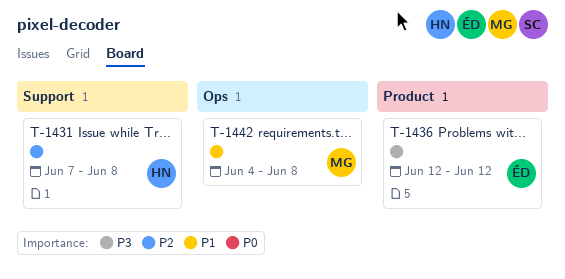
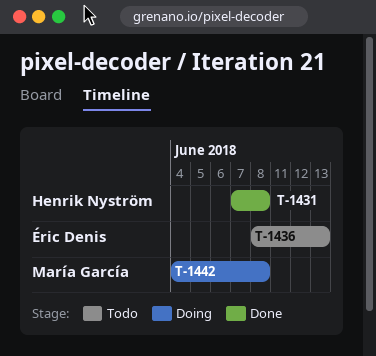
T-1436, start: Jun 12 -> Jun 8
T-1436, due: Jun 12 -> Jun 13

